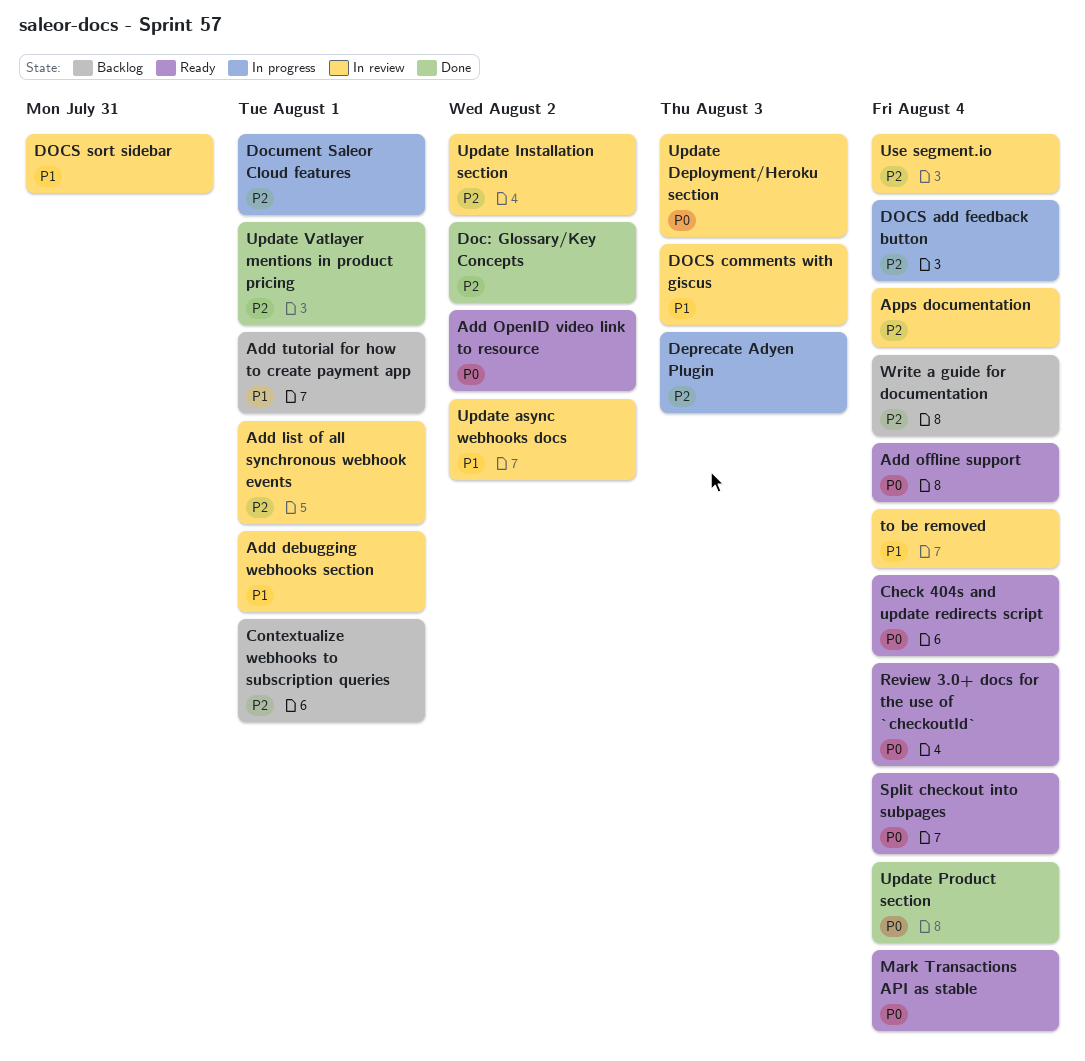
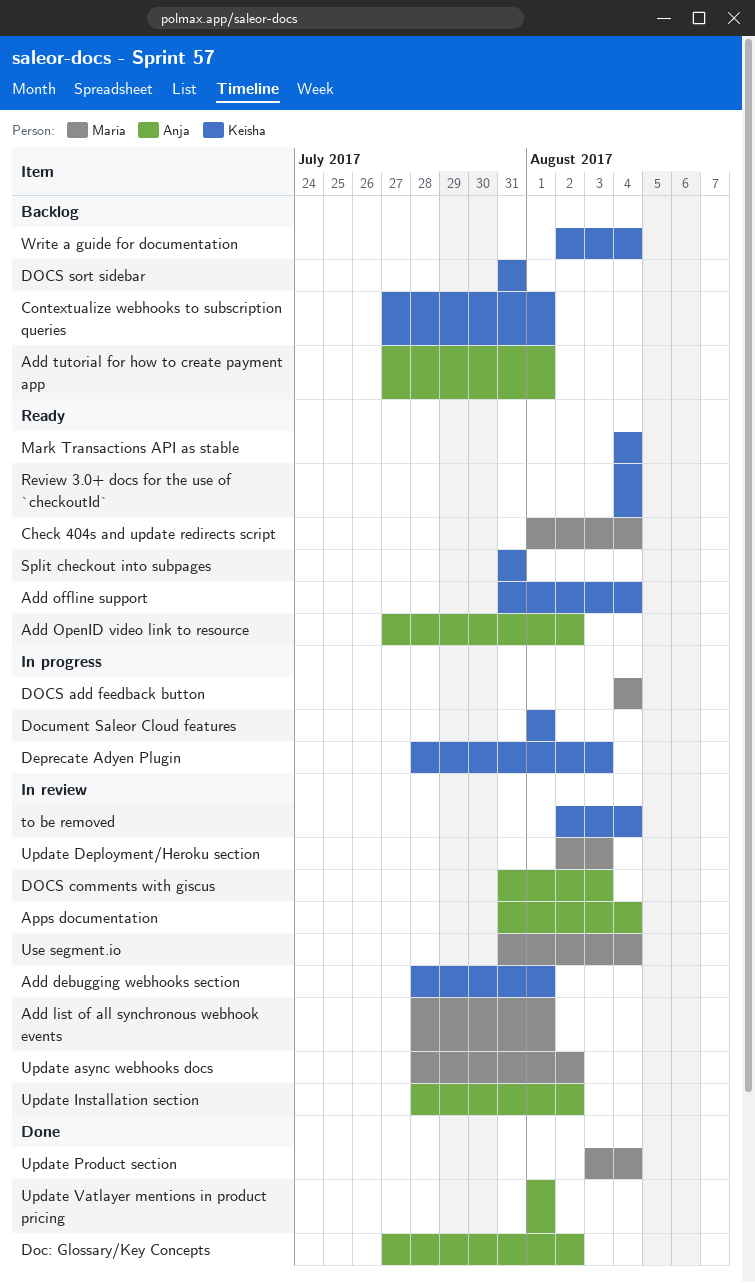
DOCS sort sidebar, status: In review -> Backlog
Split checkout into subpages, due: Aug 4 -> Jul 31

